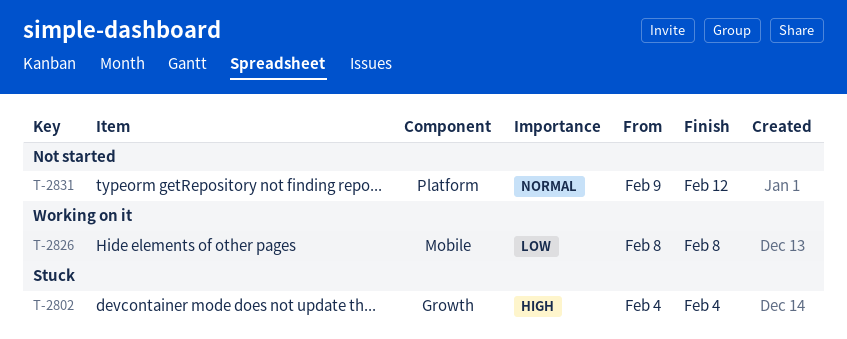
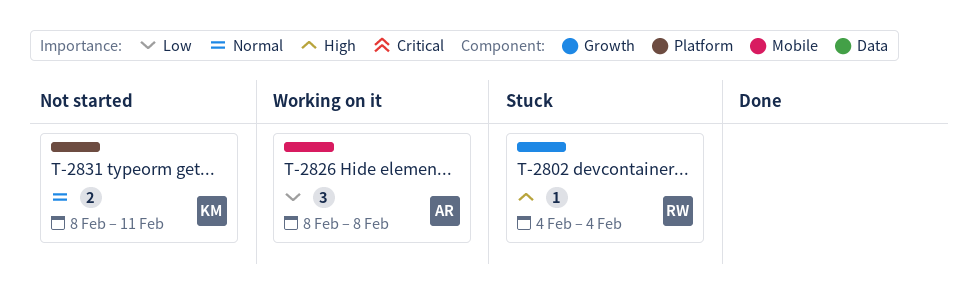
T-2831, start: Feb 9 -> Feb 8
T-2831, due: Feb 12 -> Feb 11

